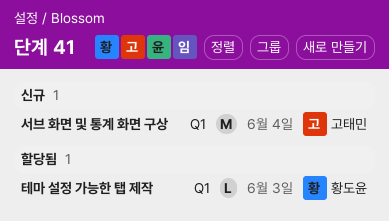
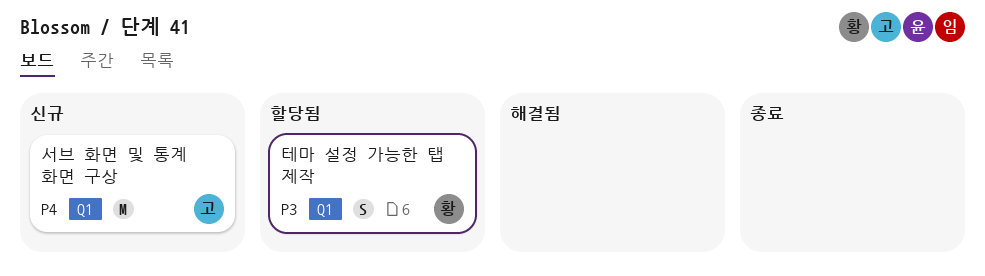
테마 설정 가능한 탭 제작, estimate: L -> S

